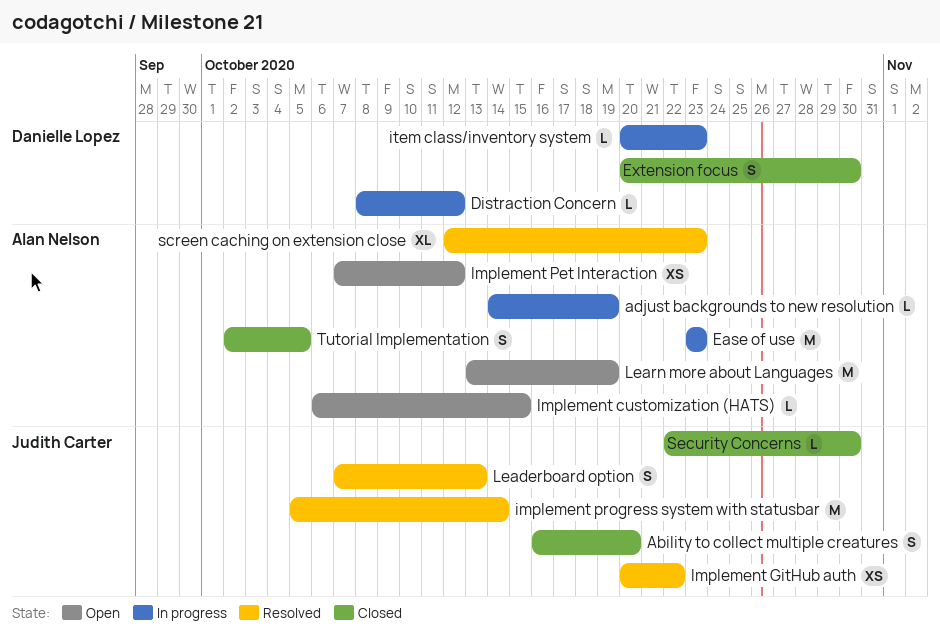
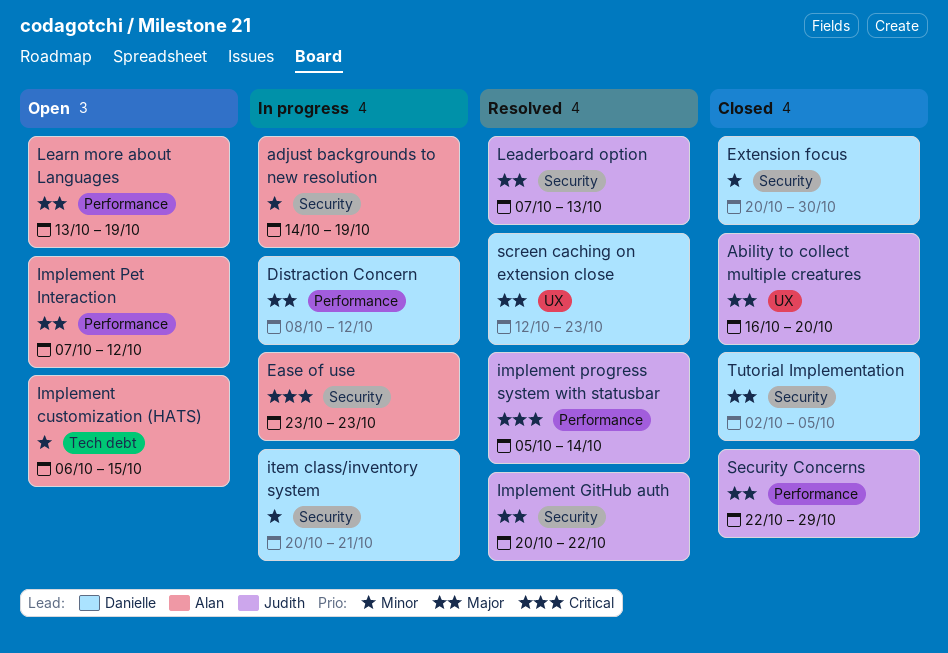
item class/inventory system, due: Oct 23 -> Oct 21
screen caching on extension close, owner: Alan Nelson -> Danielle Lopez
Security Concerns, due: Oct 30 -> Oct 29
Tutorial Implementation, owner: Alan Nelson -> Danielle Lopez

